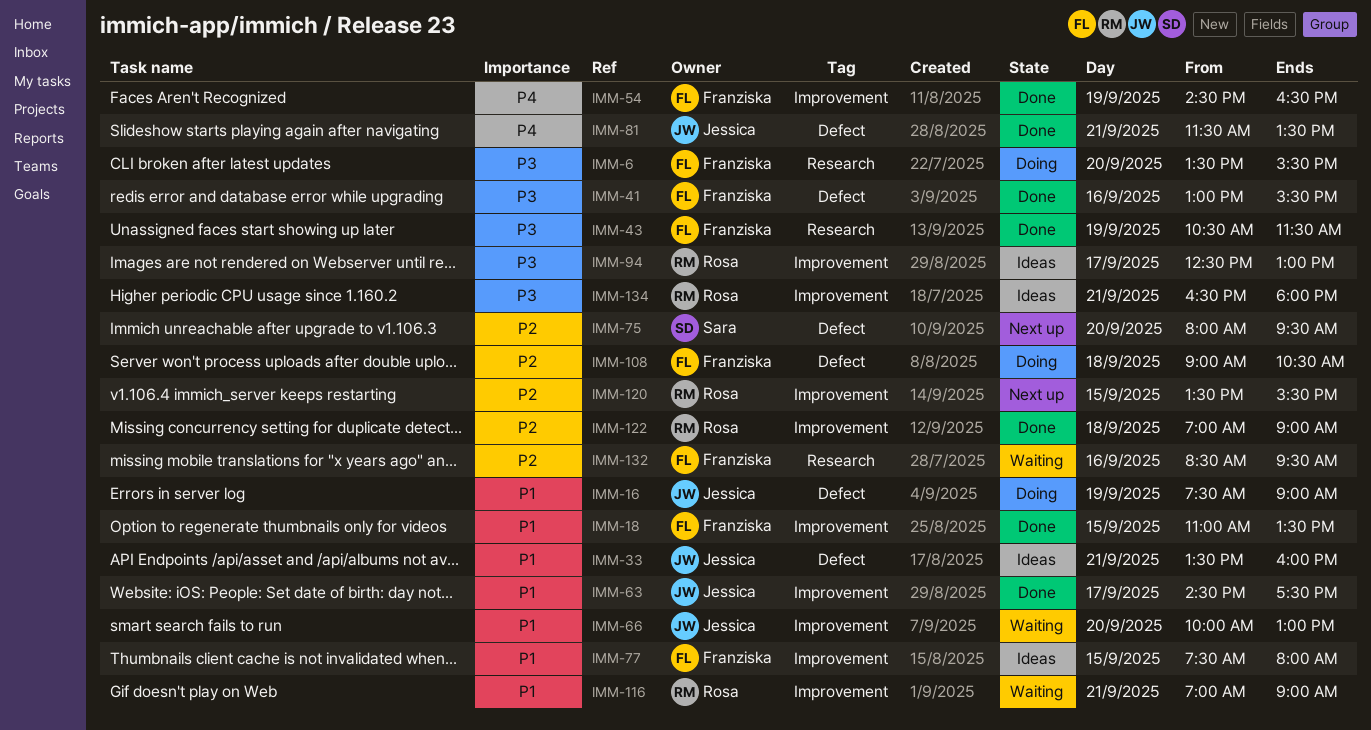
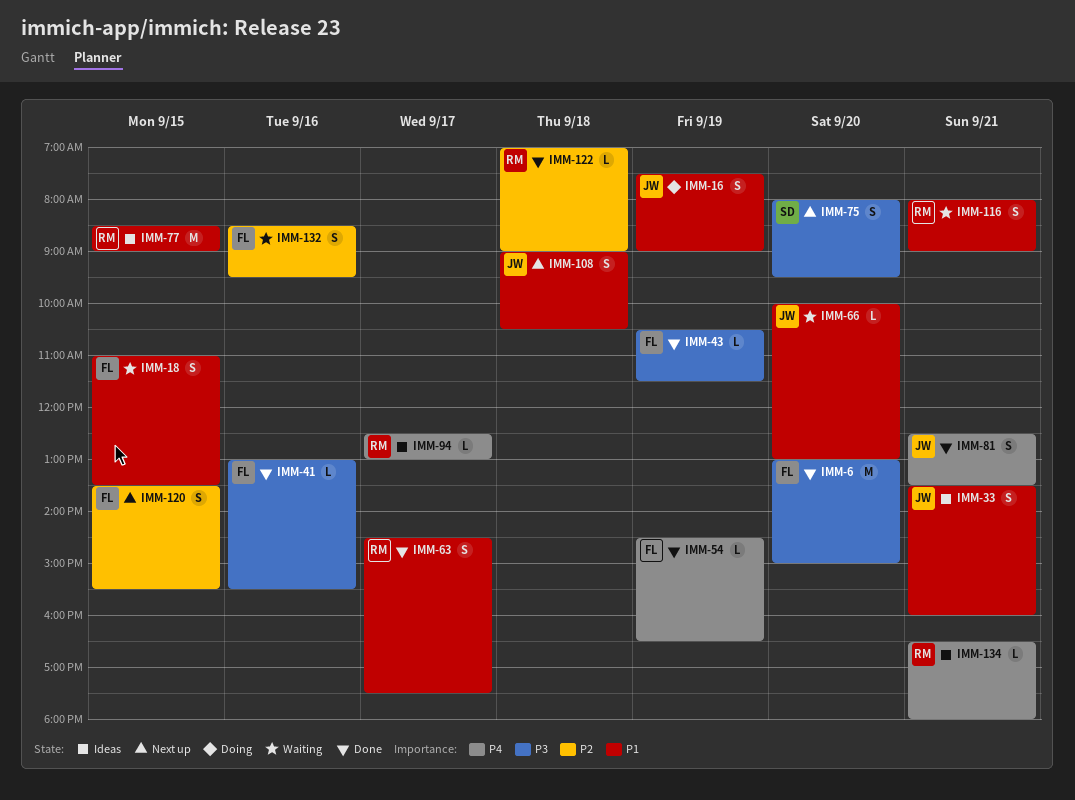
IMM-6, status: Doing -> Done
IMM-6, begins: 13:30 -> 13:00
IMM-6, ends: 15:30 -> 15:00
IMM-18, status: Done -> Waiting
IMM-63, owner: Jessica -> Rosa
IMM-75, priority: P2 -> P3
IMM-77, owner: Franziska -> Rosa
IMM-77, begins: 07:30 -> 08:30
IMM-77, ends: 08:00 -> 09:00
IMM-81, begins: 11:30 -> 12:30
IMM-94, priority: P3 -> P4
IMM-108, status: Doing -> Next up
IMM-108, owner: Franziska -> Jessica
IMM-108, priority: P2 -> P1
IMM-116, begins: 07:00 -> 08:00
IMM-120, owner: Rosa -> Franziska
IMM-134, priority: P3 -> P4

